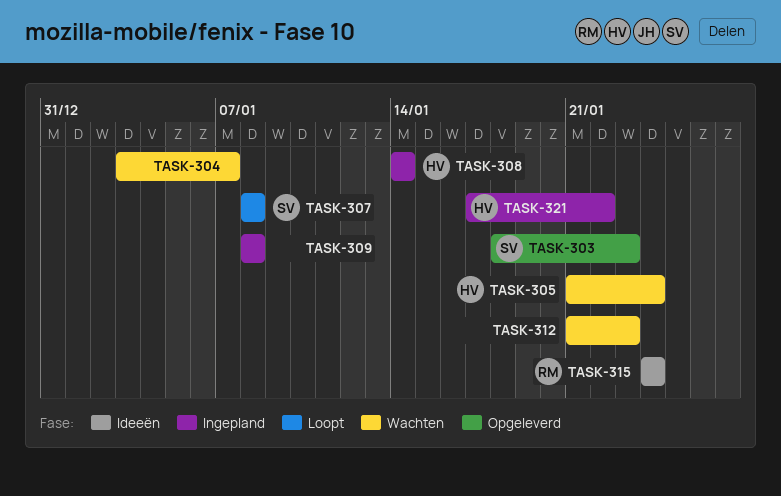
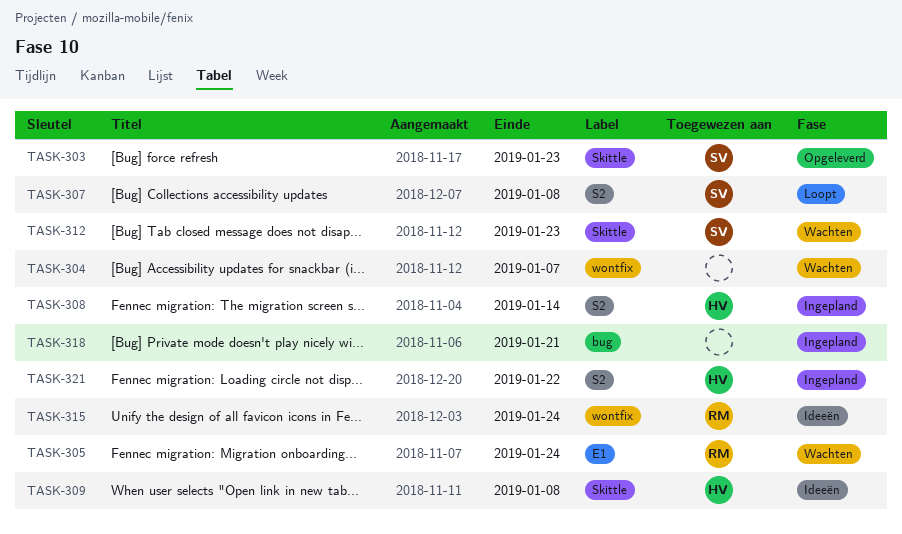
TASK-305, owner: HV -> RM
TASK-309, status: Ingepland -> Ideeën
TASK-309, owner: none -> HV
TASK-312, owner: none -> SV
TASK-318: none -> present

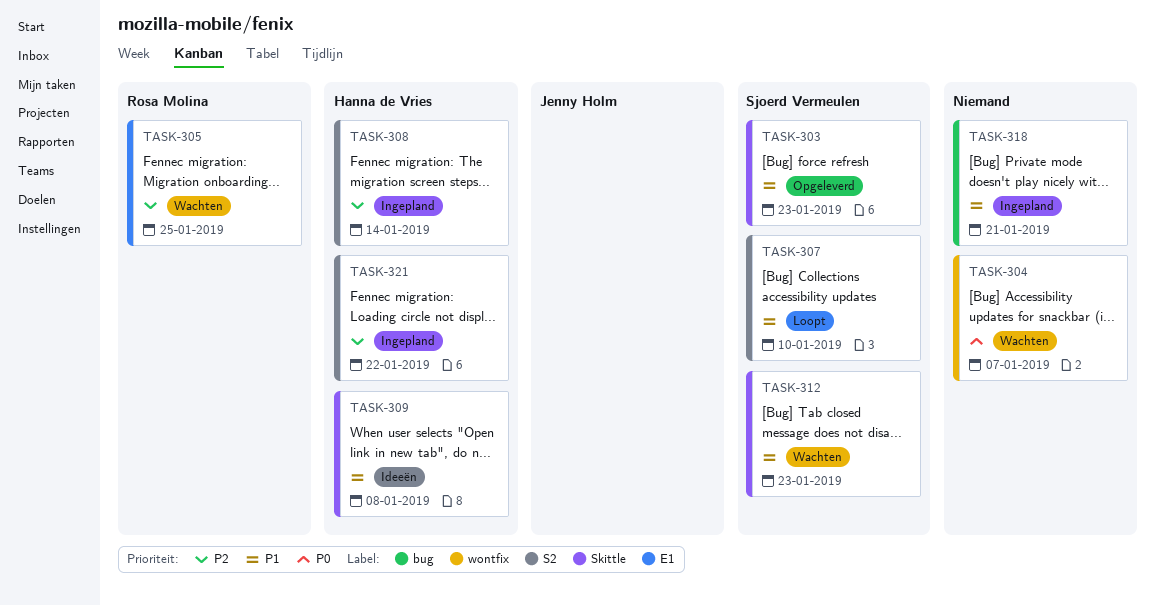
TASK-305, due: Jan 24 -> Jan 25
TASK-307, due: Jan 8 -> Jan 10
TASK-315: present -> none

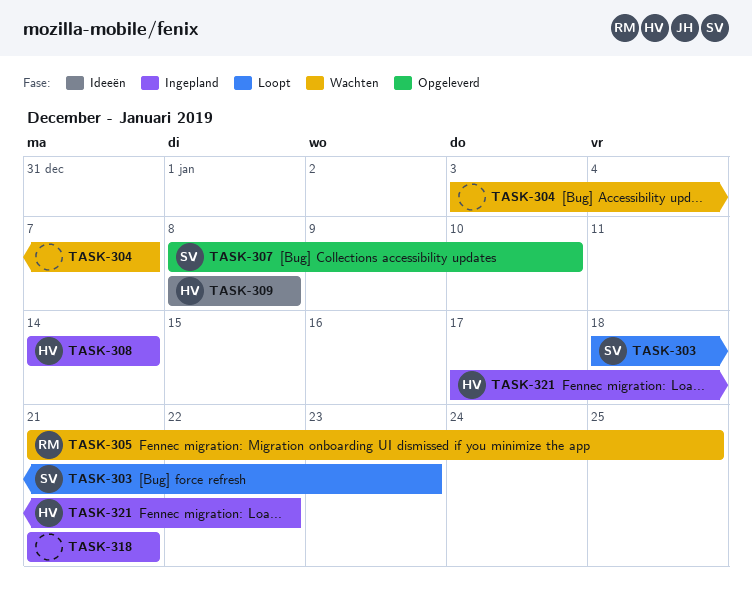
TASK-303, status: Opgeleverd -> Loopt
TASK-307, status: Loopt -> Opgeleverd
TASK-312: present -> none

